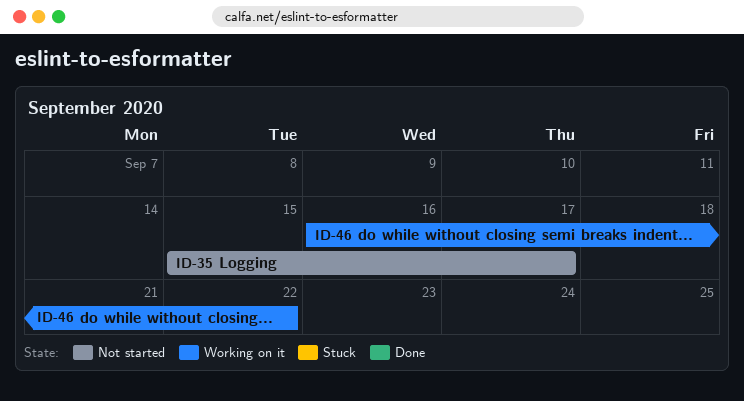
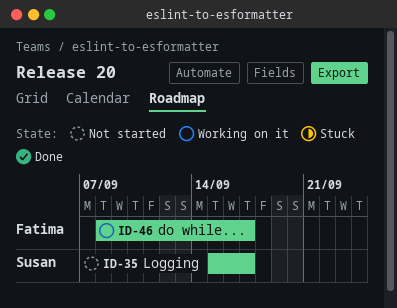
ID-46, start: Sep 16 -> Sep 8
ID-46, due: Sep 22 -> Sep 17

